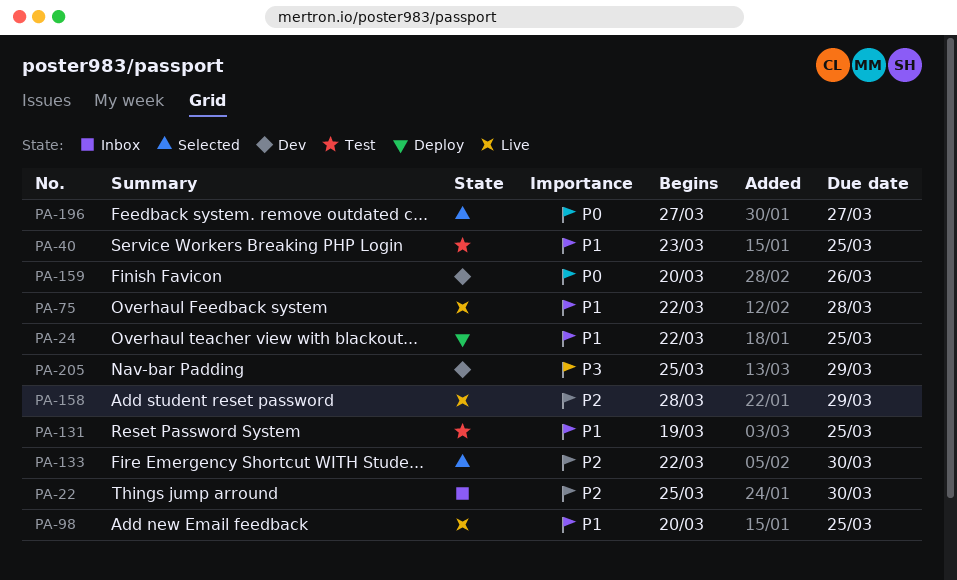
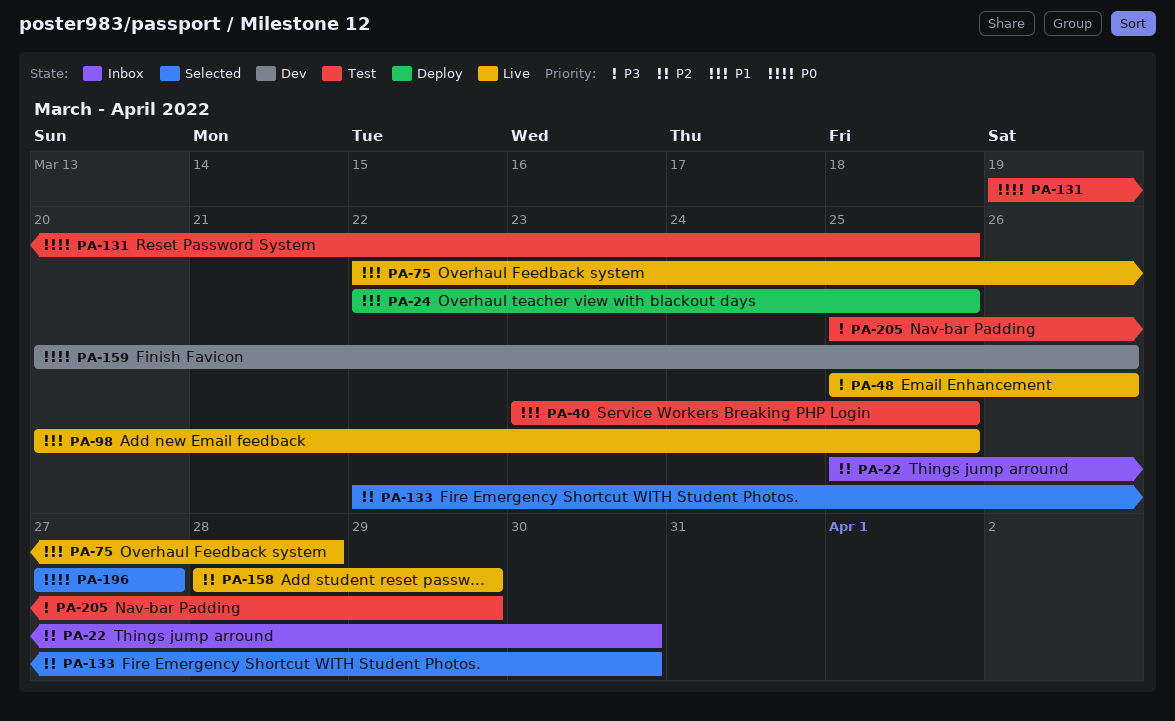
PA-48: none -> present
PA-131, priority: P1 -> P0
PA-205, status: Dev -> Test

